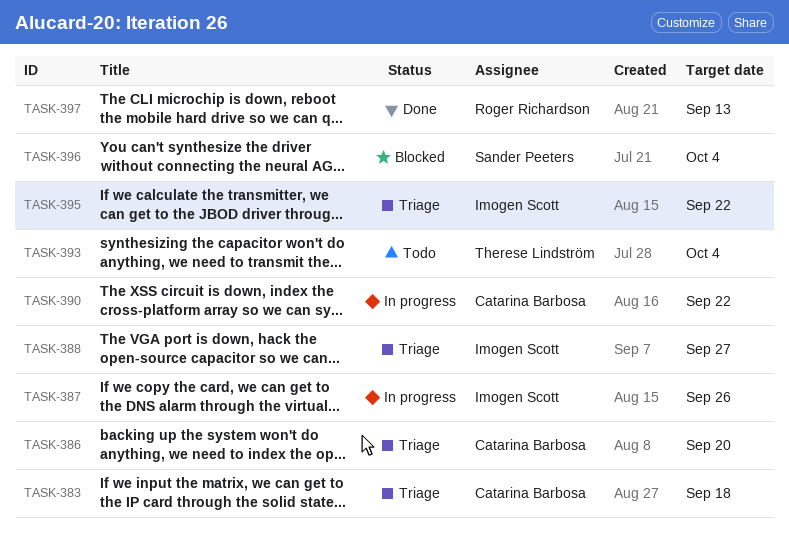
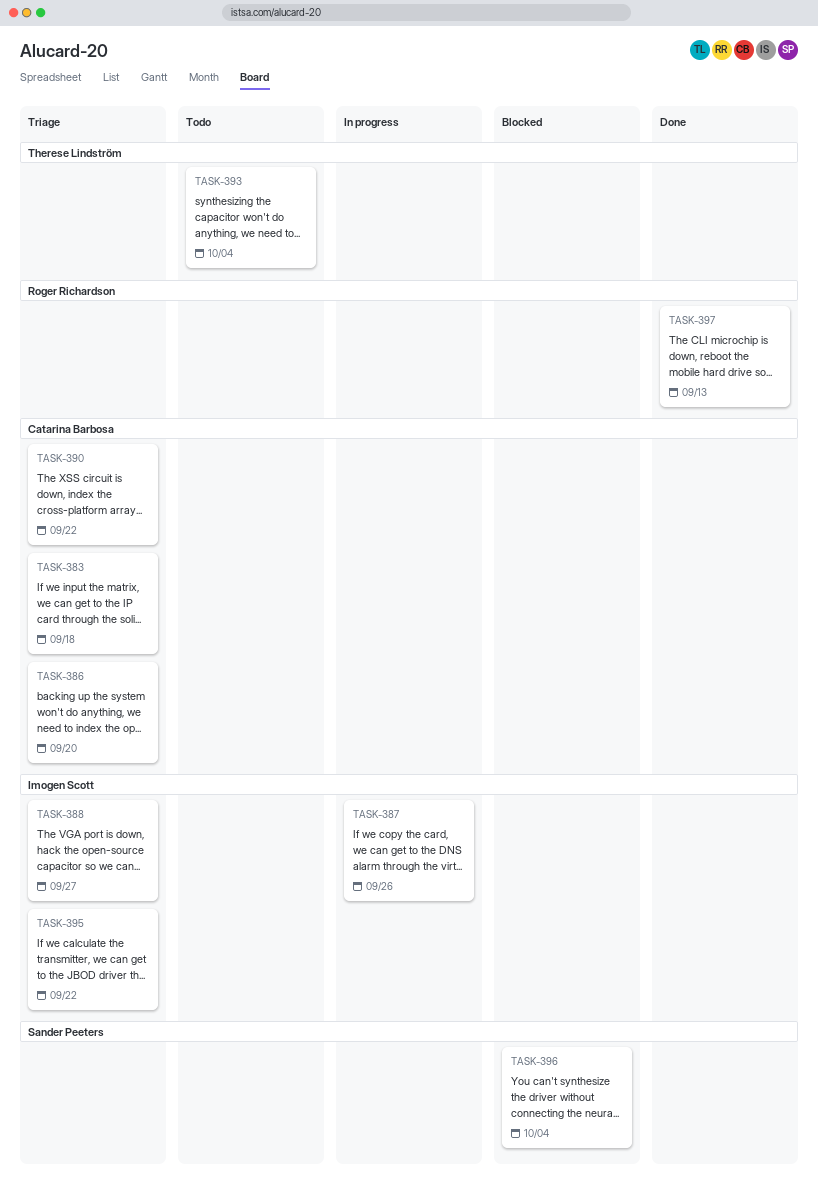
TASK-390, status: In progress -> Triage

